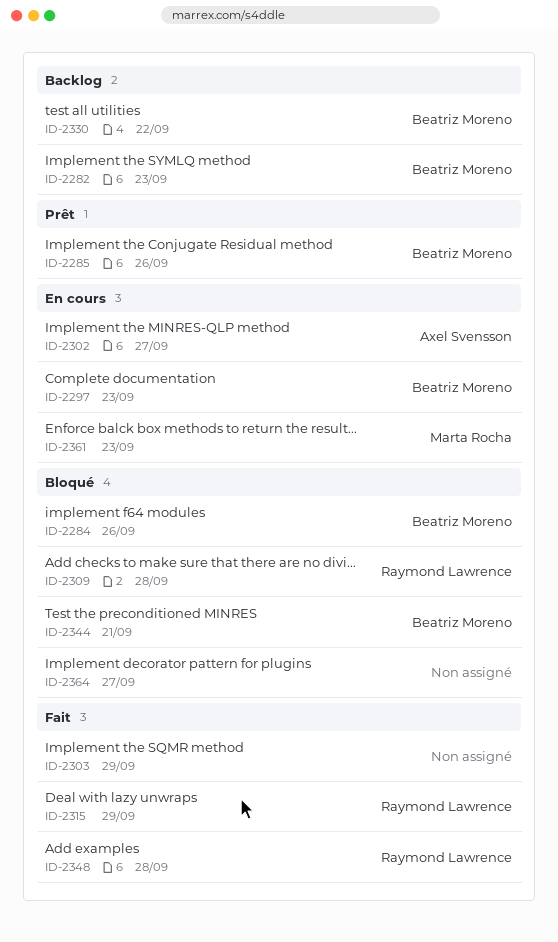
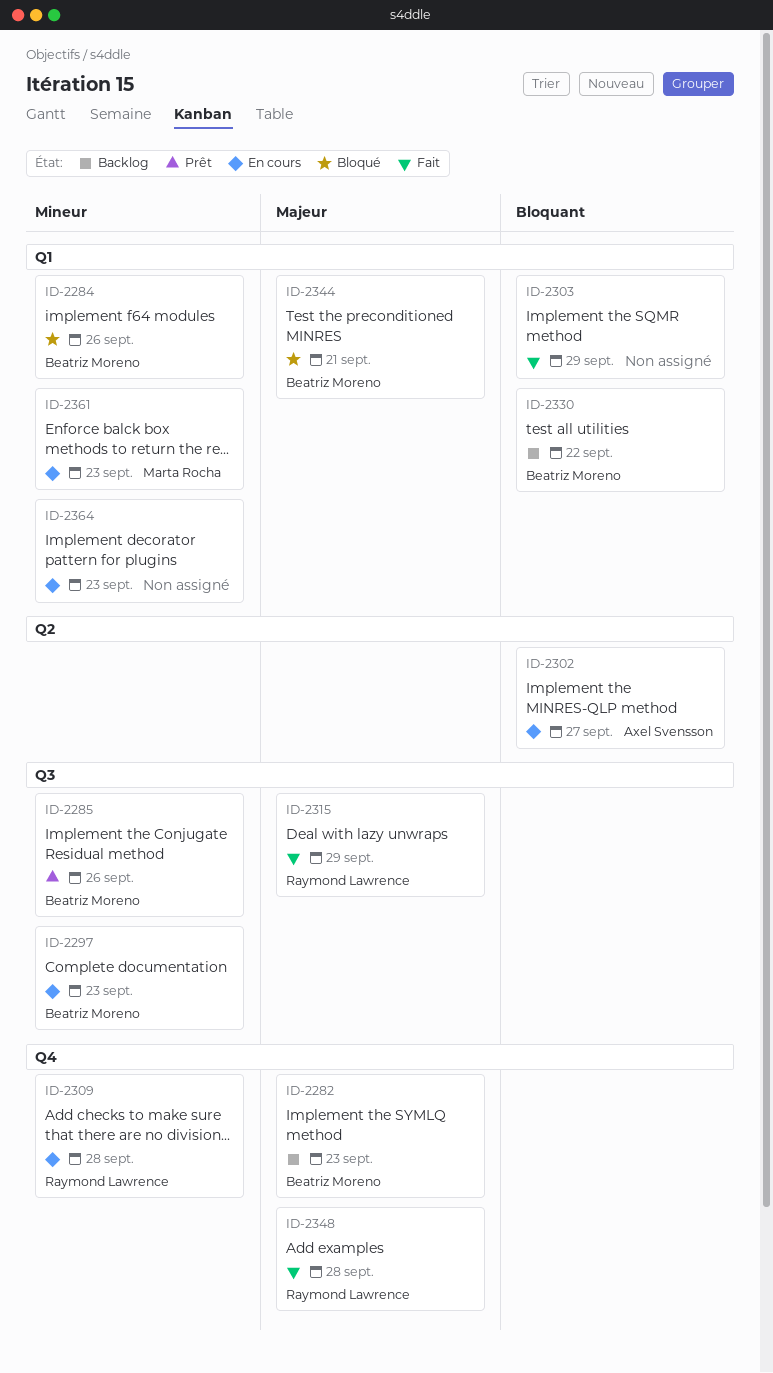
ID-2309, status: Bloqué -> En cours
ID-2364, status: Bloqué -> En cours
ID-2364, due: Sep 27 -> Sep 23

